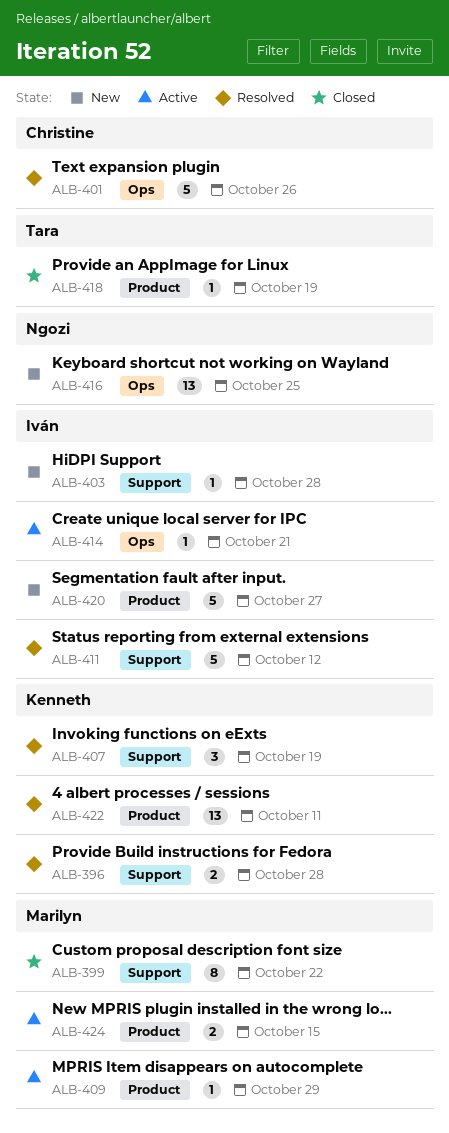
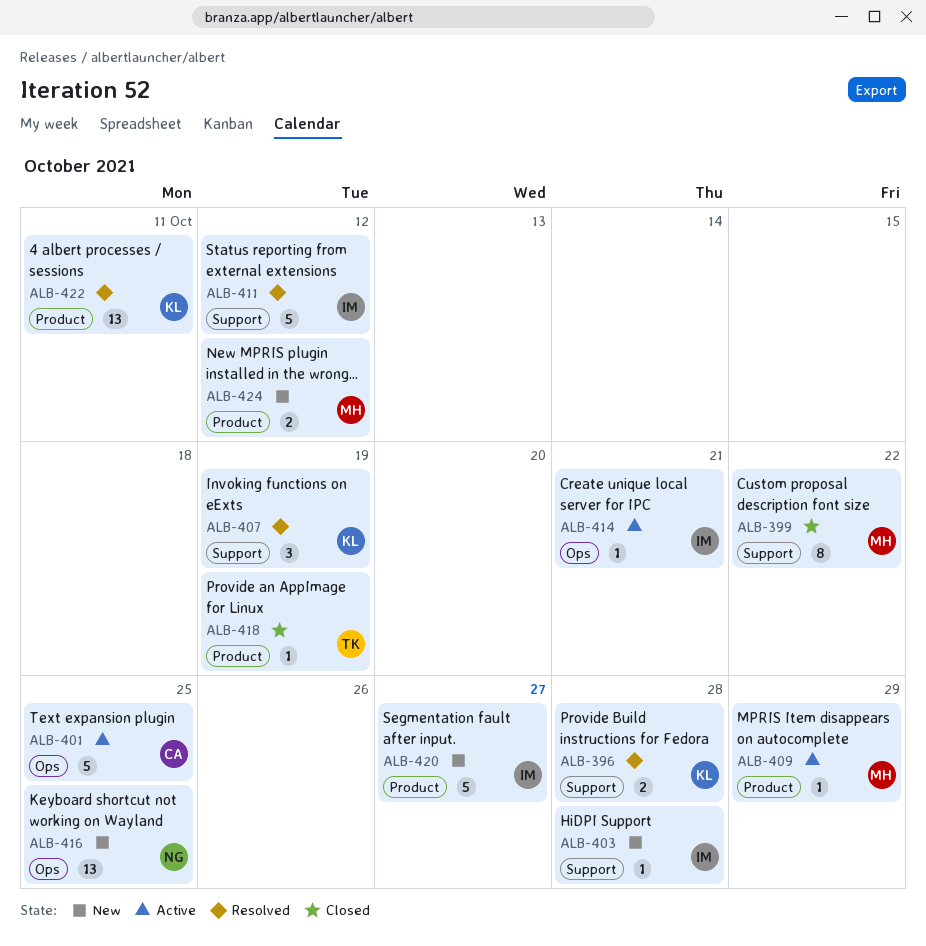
ALB-401, status: Resolved -> Active
ALB-401, due: Oct 26 -> Oct 25
ALB-424, status: Active -> New
ALB-424, due: Oct 15 -> Oct 12

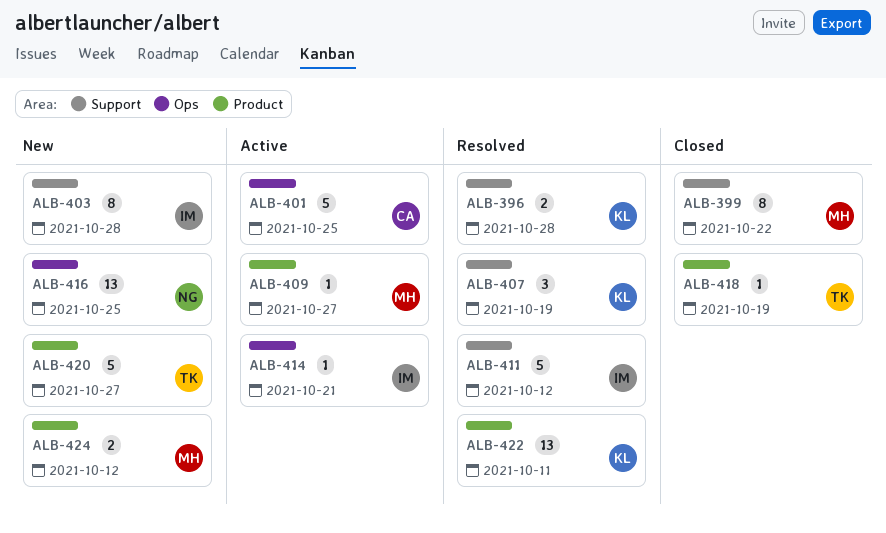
ALB-403, estimate: 1 -> 8
ALB-409, due: Oct 29 -> Oct 27
ALB-420, owner: IM -> TK

